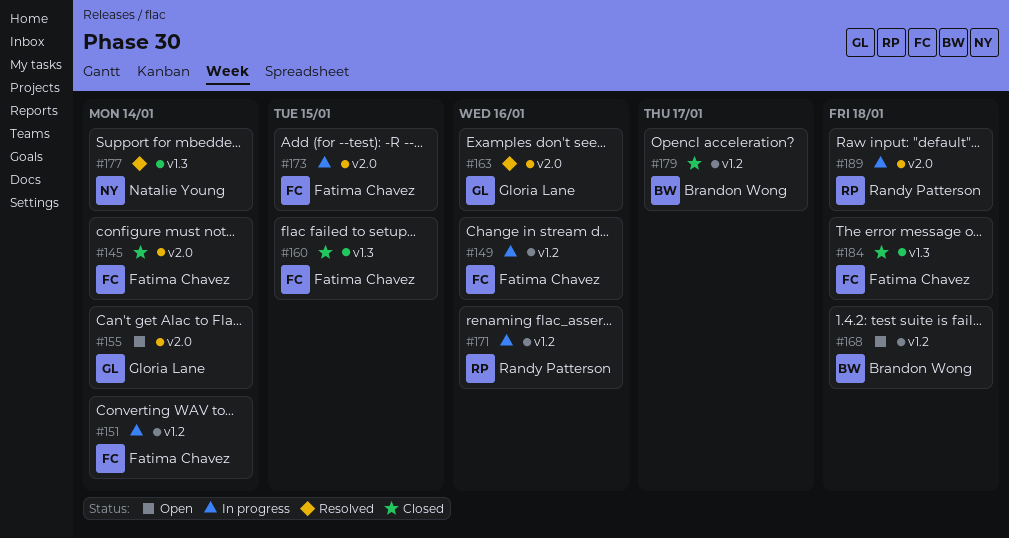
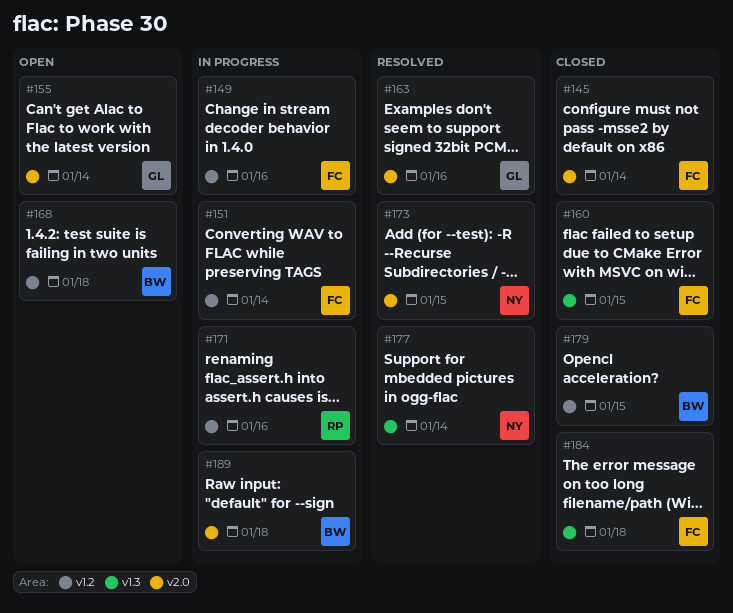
#173, status: In progress -> Resolved
#173, owner: Fatima Chavez -> Natalie Young
#179, due: Jan 17 -> Jan 15
#189, owner: Randy Patterson -> Brandon Wong

